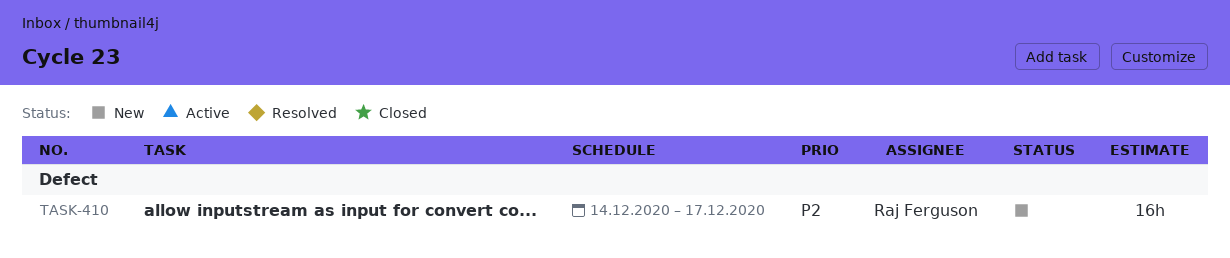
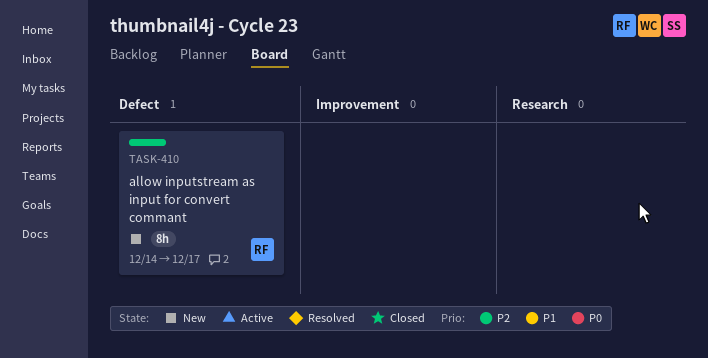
TASK-410, estimate: 16h -> 8h

